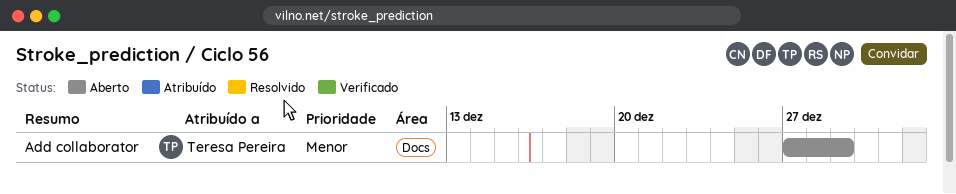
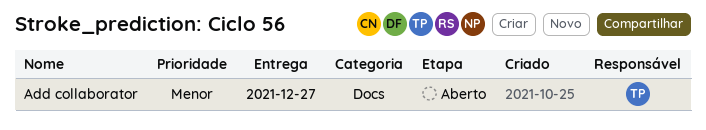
Add collaborator, due: Dec 29 -> Dec 27

